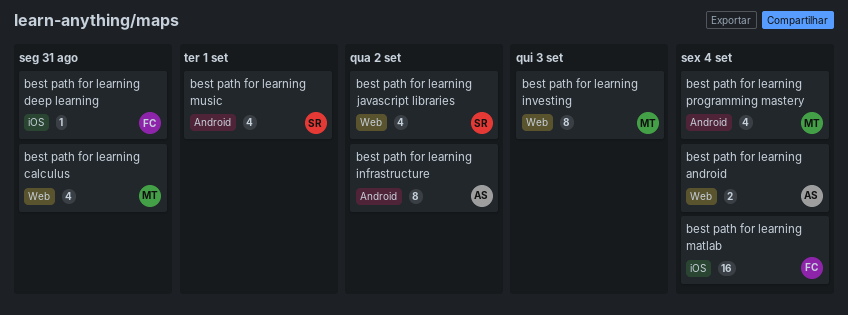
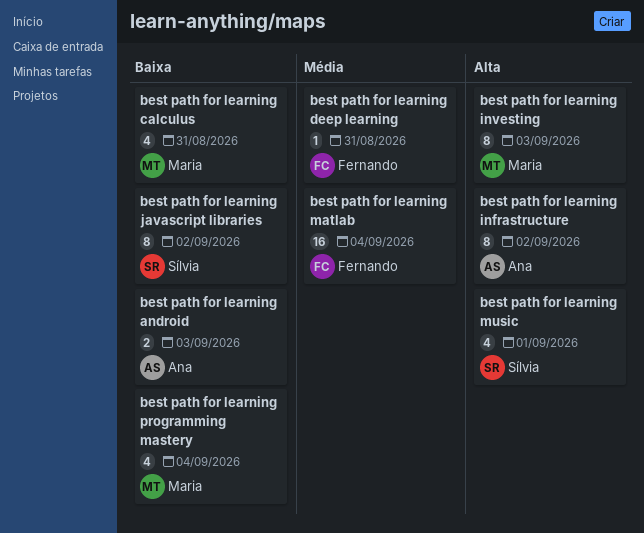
best path for learning android, due: Sep 4 -> Sep 3
best path for learning javascript libraries, estimate: 4 -> 8

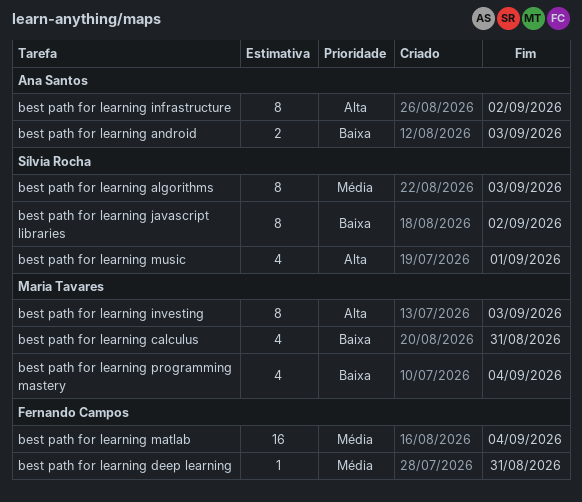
best path for learning algorithms: none -> present

